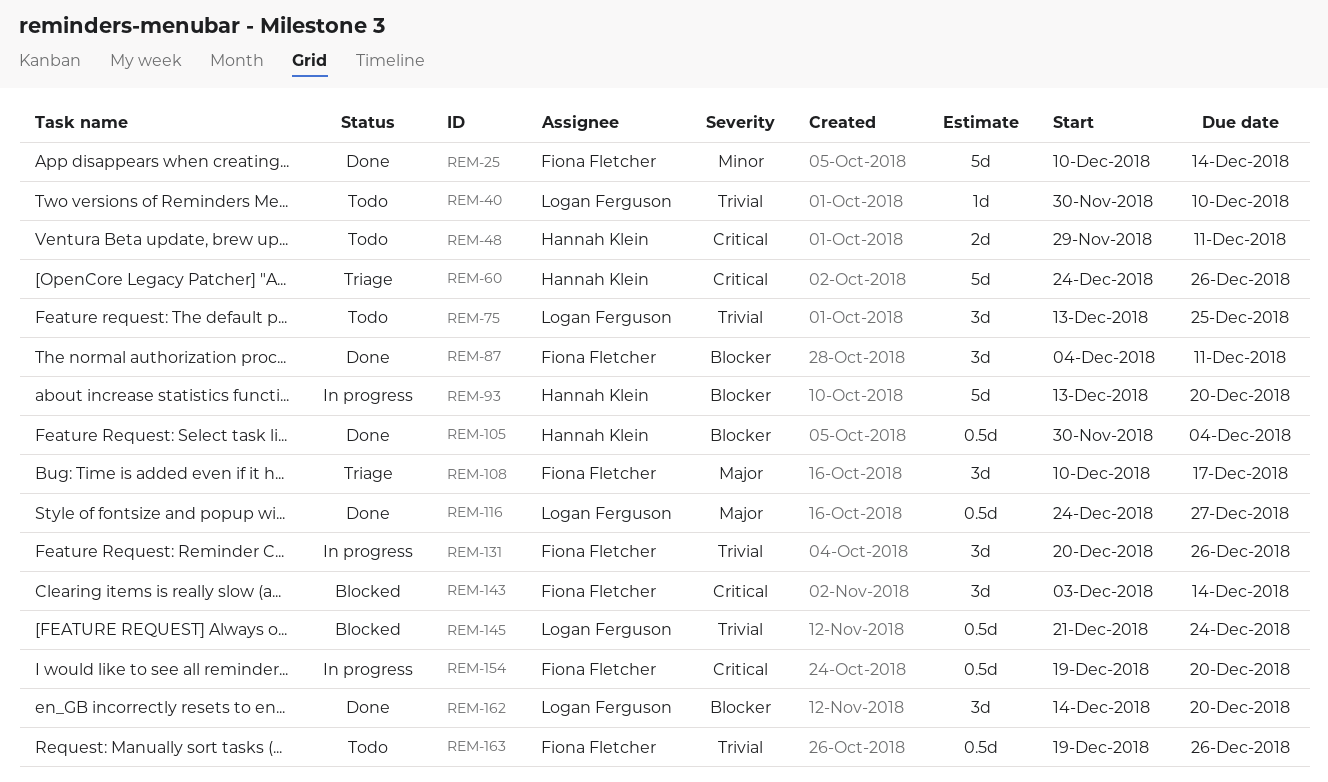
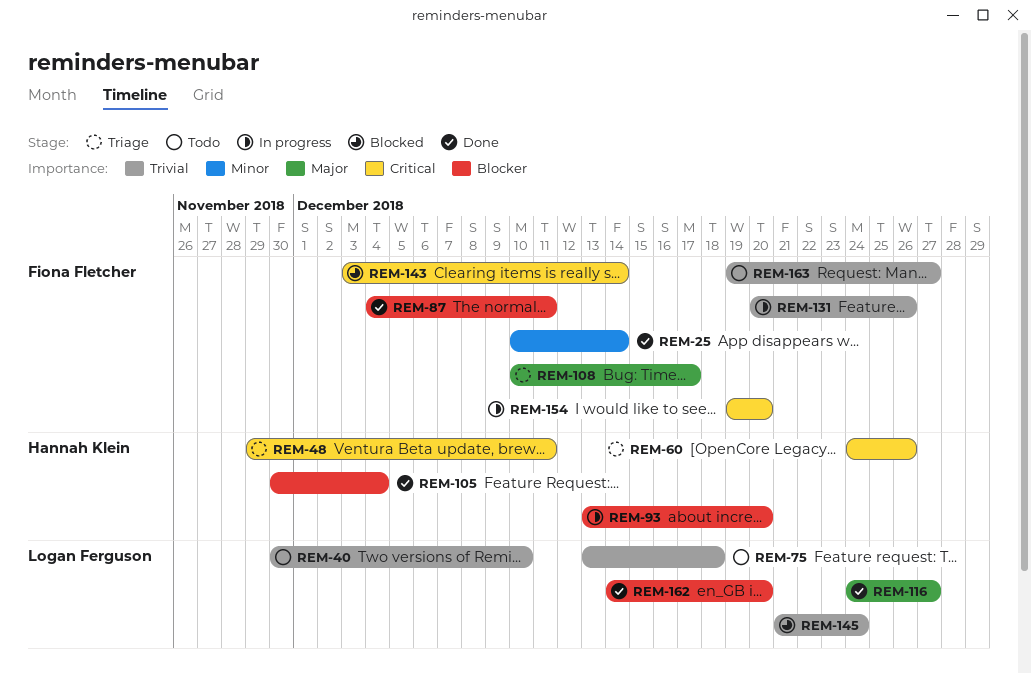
REM-48, status: Todo -> Triage
REM-75, due: Dec 25 -> Dec 18
REM-163, due: Dec 26 -> Dec 27

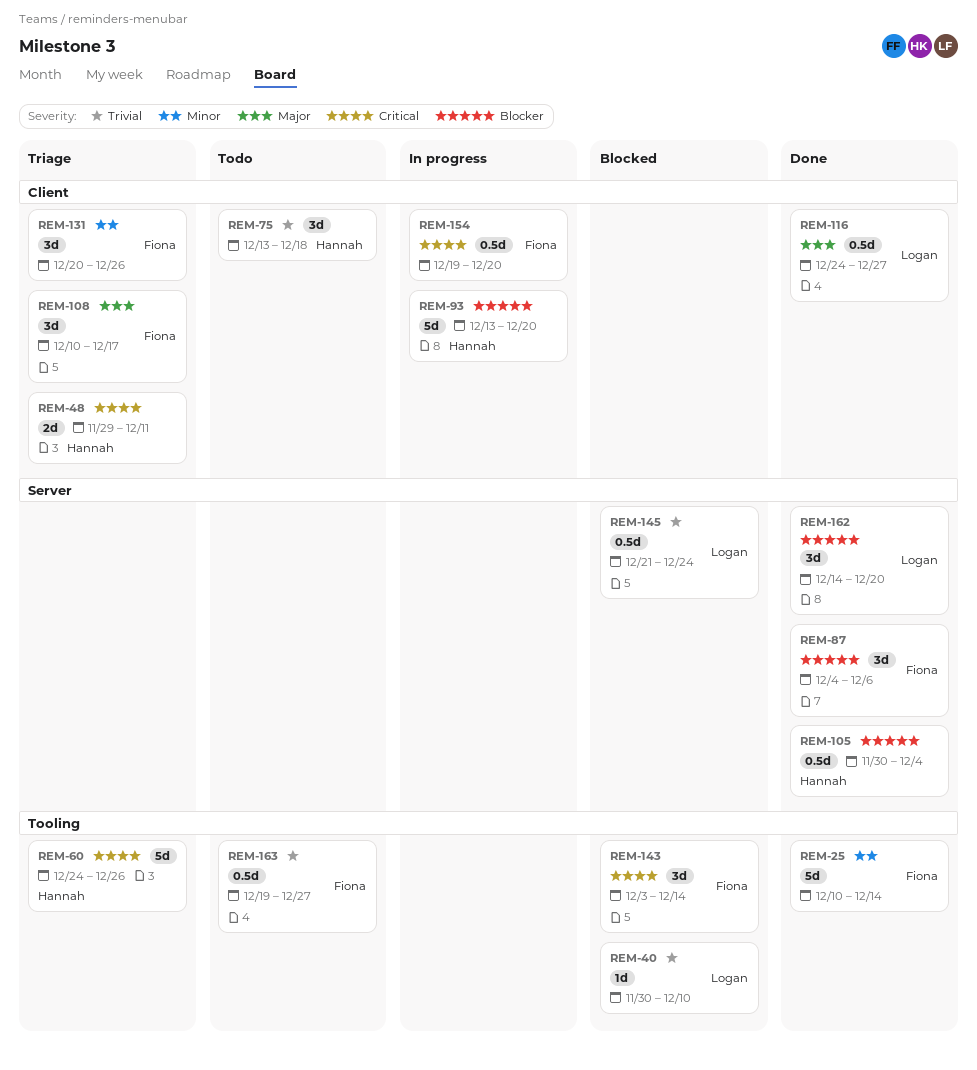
REM-40, status: Todo -> Blocked
REM-75, owner: Logan Ferguson -> Hannah Klein
REM-87, due: Dec 11 -> Dec 6
REM-131, status: In progress -> Triage
REM-131, priority: Trivial -> Minor

